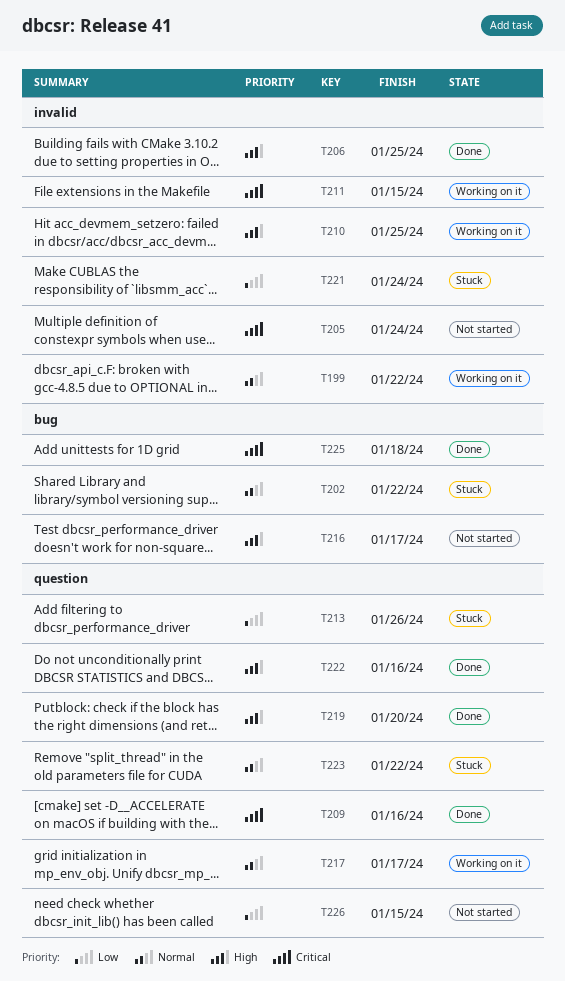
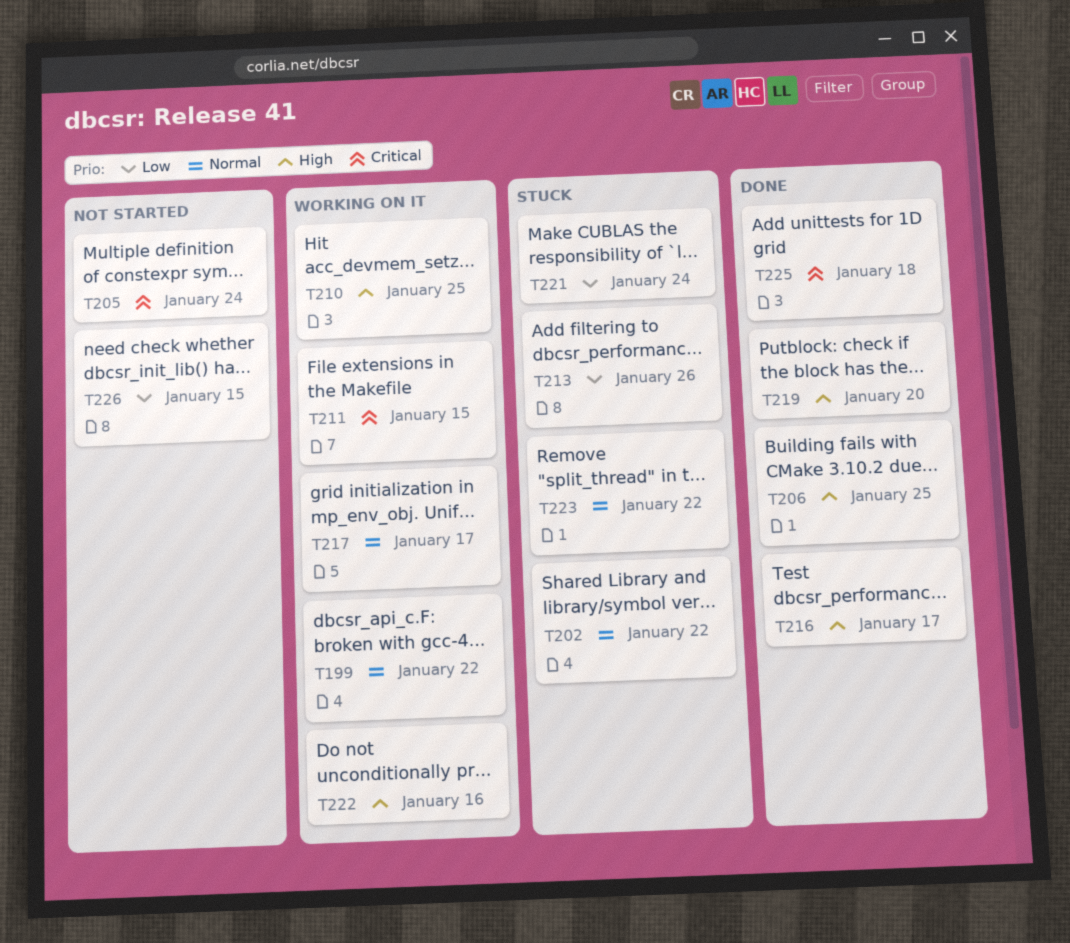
T209: present -> none
T216, status: Not started -> Done
T222, status: Done -> Working on it

